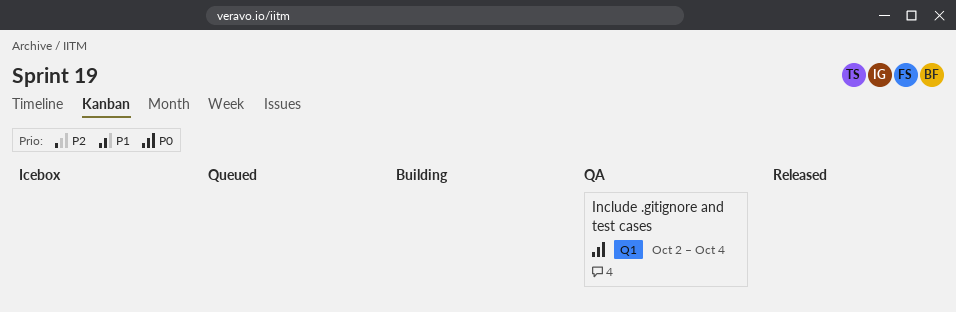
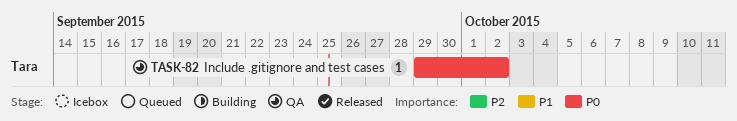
Include .gitignore and test cases, start: Oct 2 -> Sep 29
Include .gitignore and test cases, due: Oct 4 -> Oct 2

